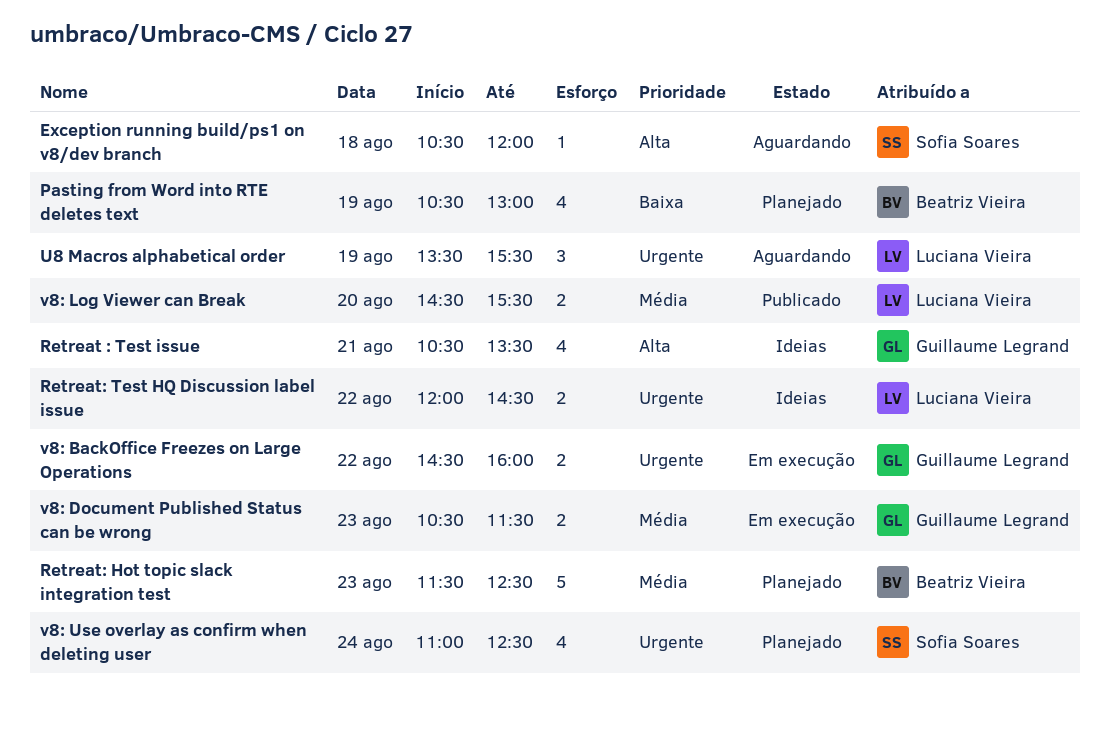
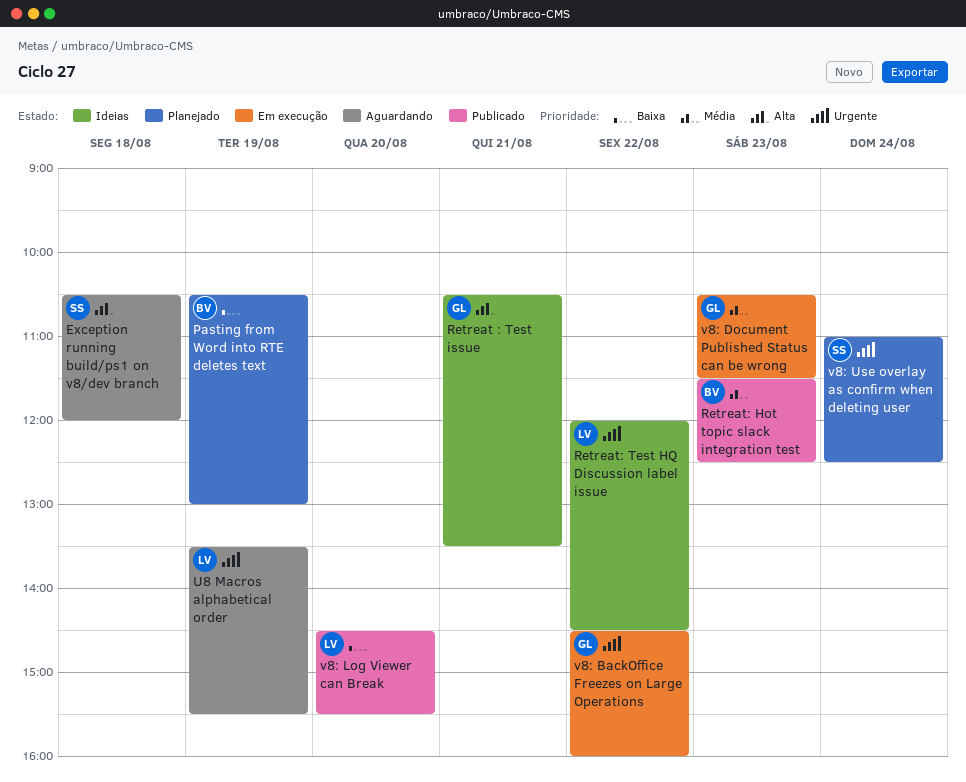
Retreat: Hot topic slack integration test, status: Planejado -> Publicado
v8: Log Viewer can Break, priority: Média -> Baixa

